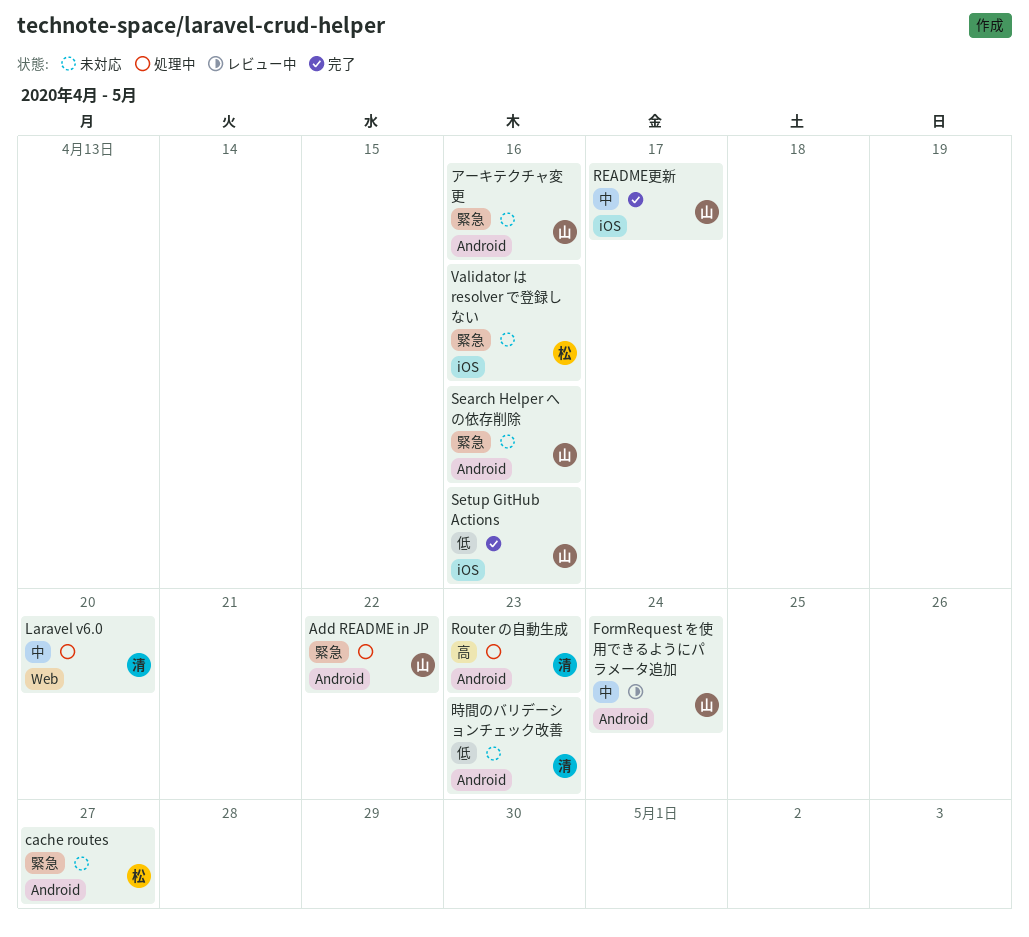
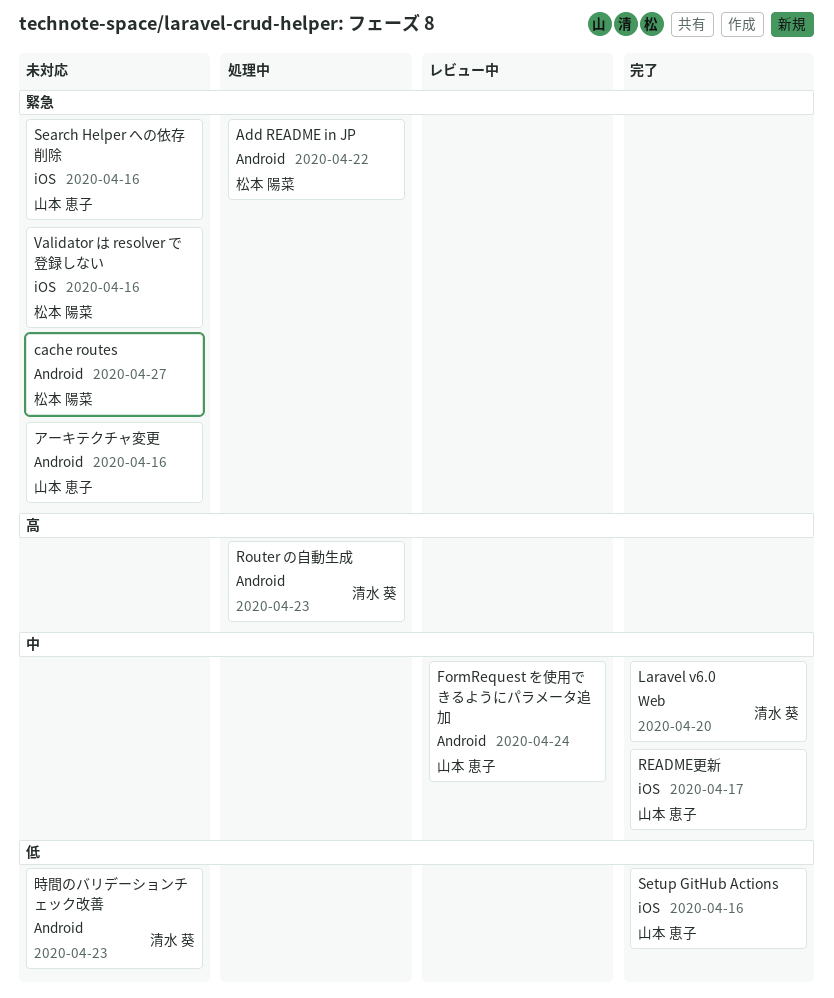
Add README in JP, owner: 山本 恵子 -> 松本 陽菜
Laravel v6.0, status: 処理中 -> 完了
Search Helper への依存削除, label: Android -> iOS

